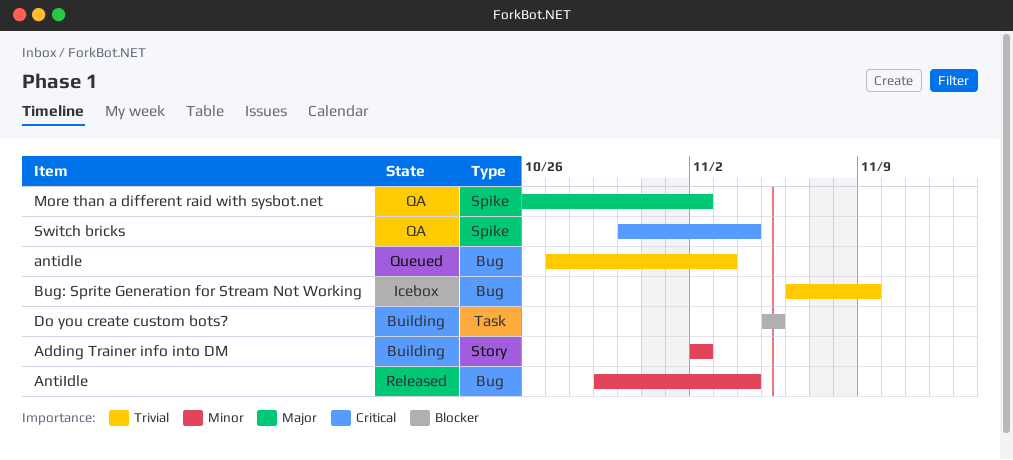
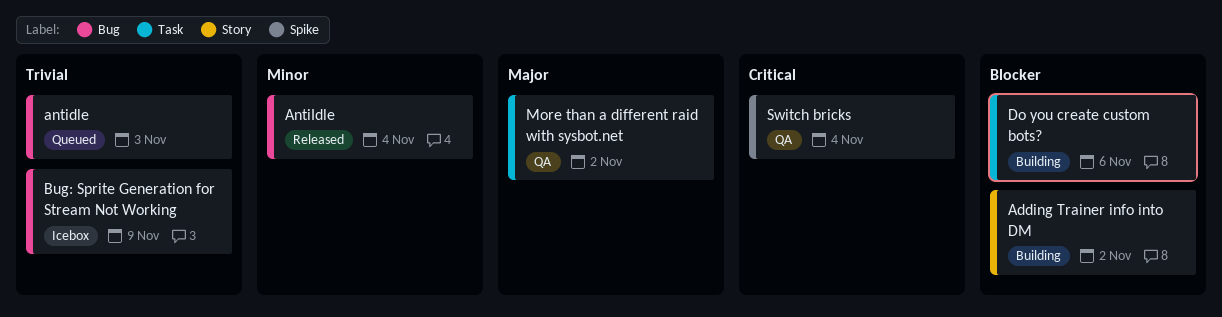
Adding Trainer info into DM, priority: Minor -> Blocker
Do you create custom bots?, due: Nov 5 -> Nov 6
More than a different raid with sysbot.net, label: Spike -> Task

